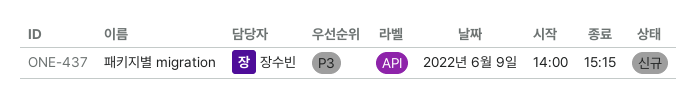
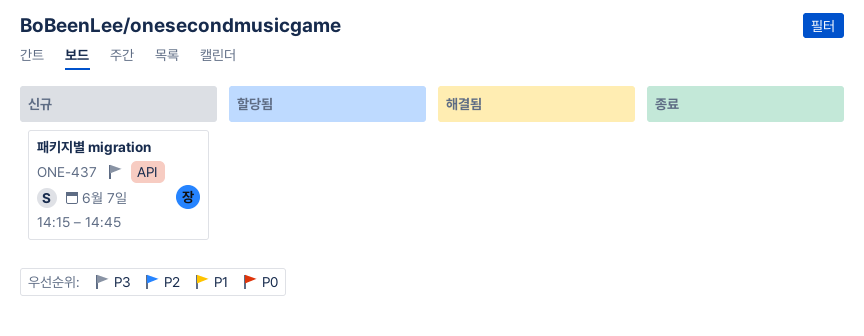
ONE-437, day: Jun 9 -> Jun 7
ONE-437, begins: 14:00 -> 14:15
ONE-437, ends: 15:15 -> 14:45

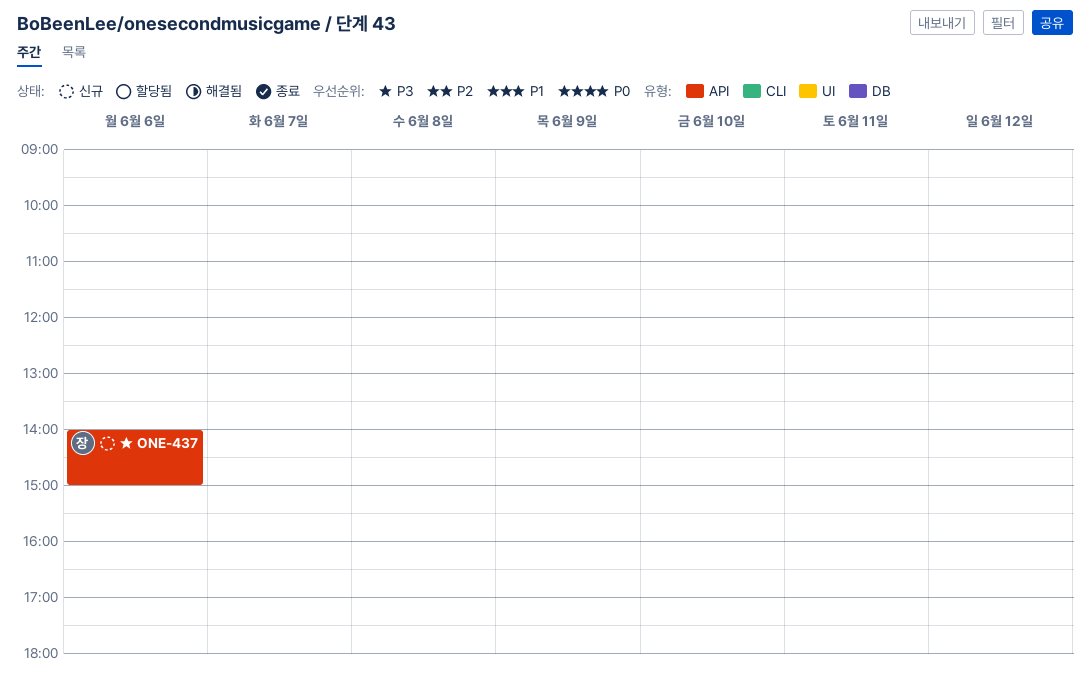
ONE-437, day: Jun 7 -> Jun 6
ONE-437, begins: 14:15 -> 14:00
ONE-437, ends: 14:45 -> 15:00

